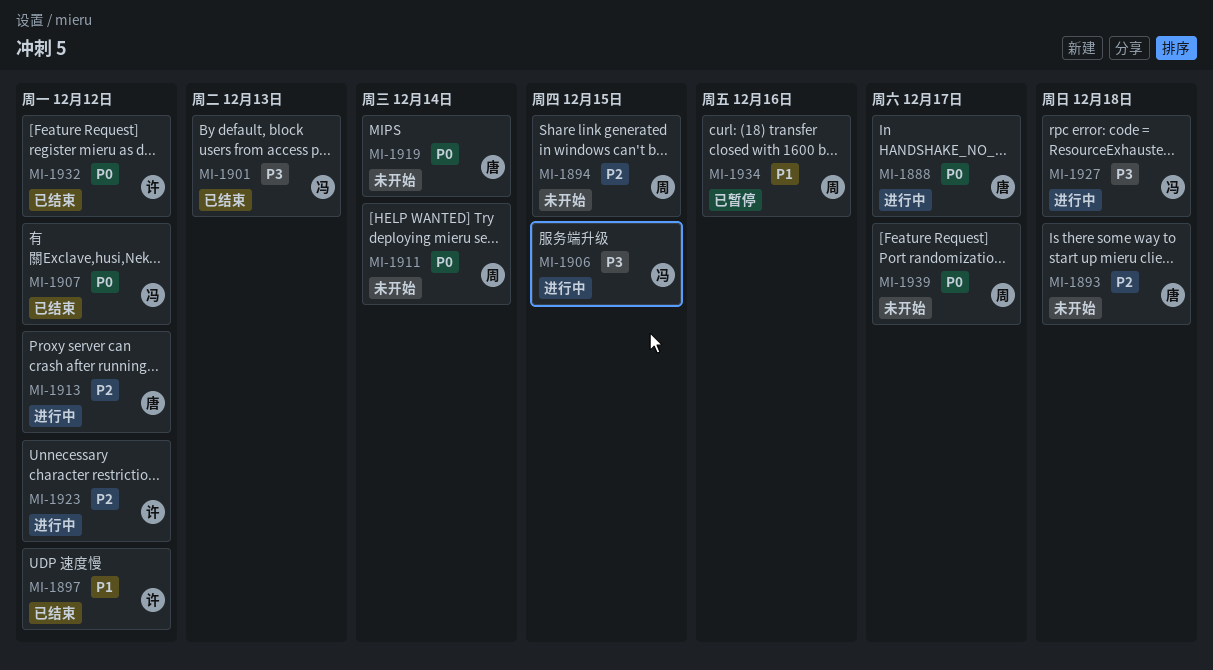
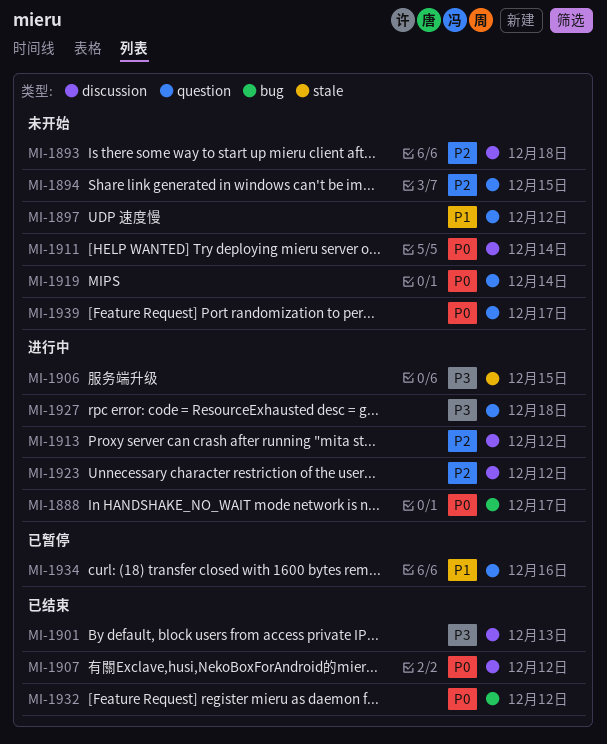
MI-1897, status: 已结束 -> 未开始

